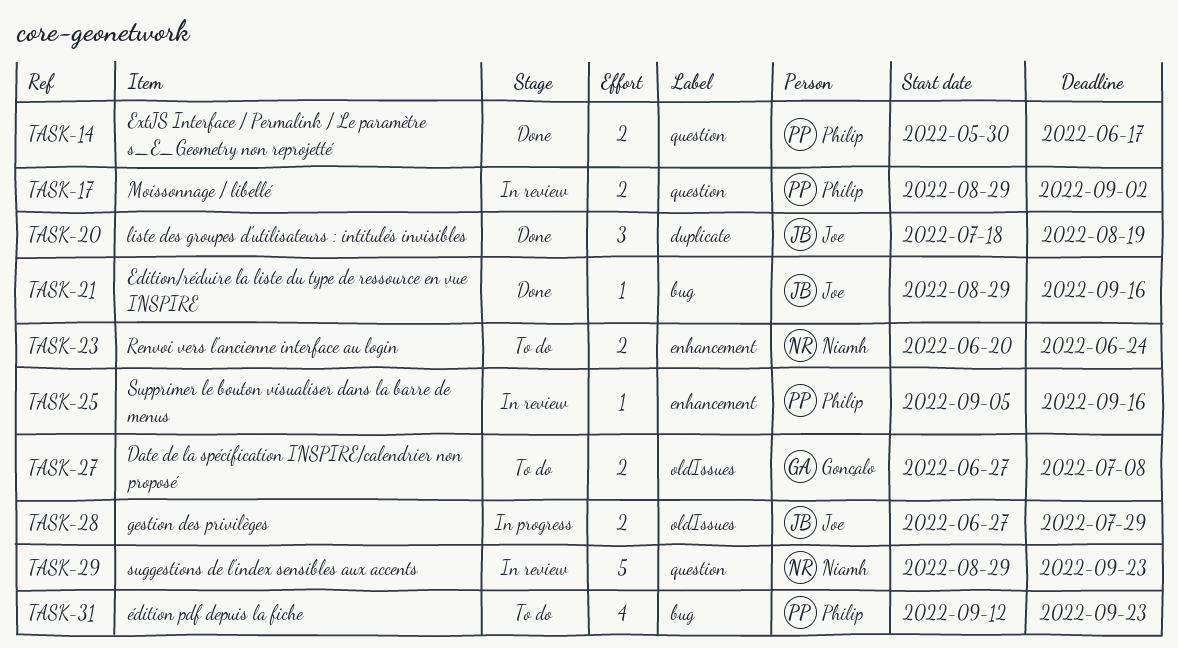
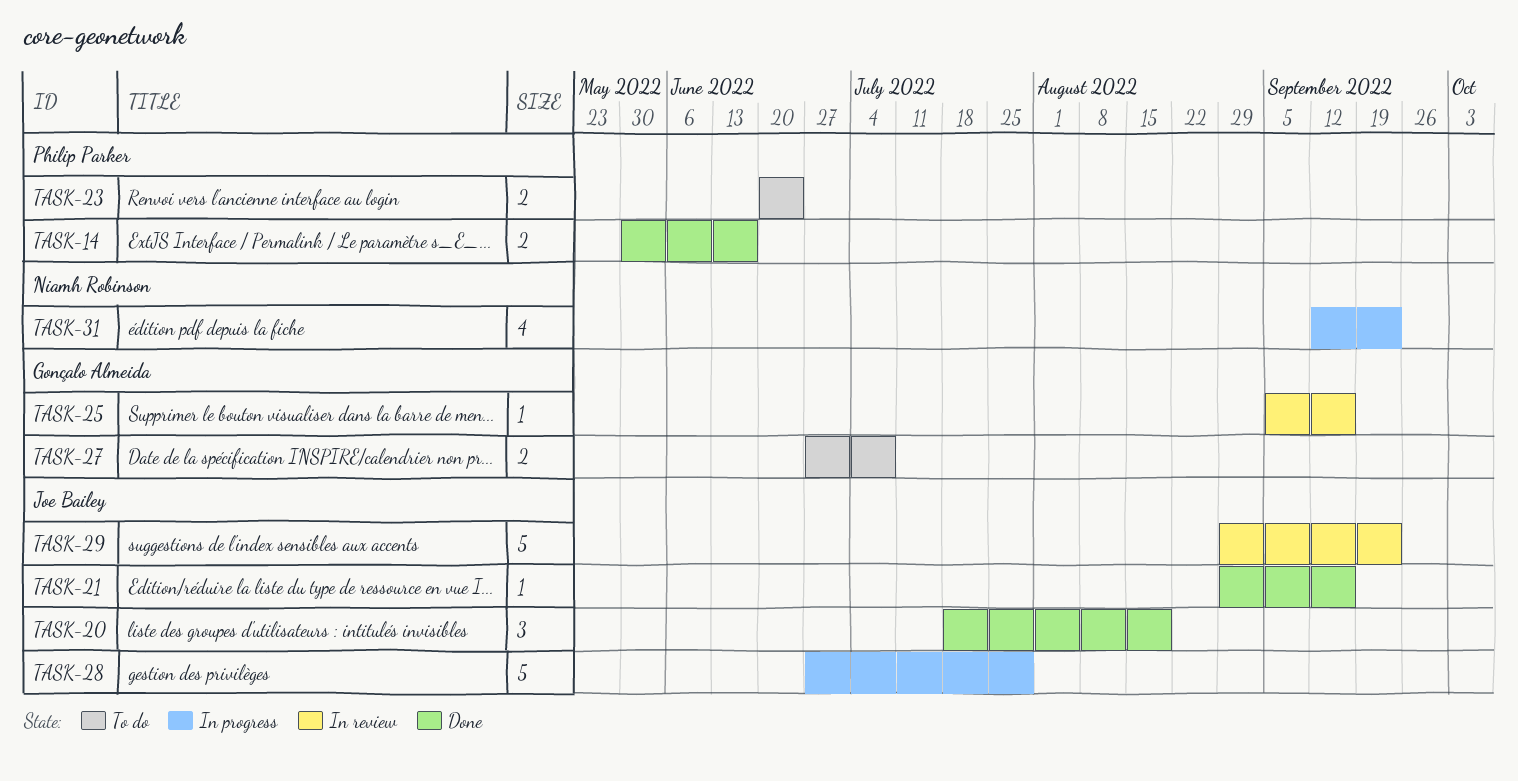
TASK-17: present -> none
TASK-23, owner: Niamh Robinson -> Philip Parker
TASK-25, owner: Philip Parker -> Gonçalo Almeida
TASK-28, estimate: 2 -> 5
TASK-29, owner: Niamh Robinson -> Joe Bailey
TASK-31, status: To do -> In progress
TASK-31, owner: Philip Parker -> Niamh Robinson

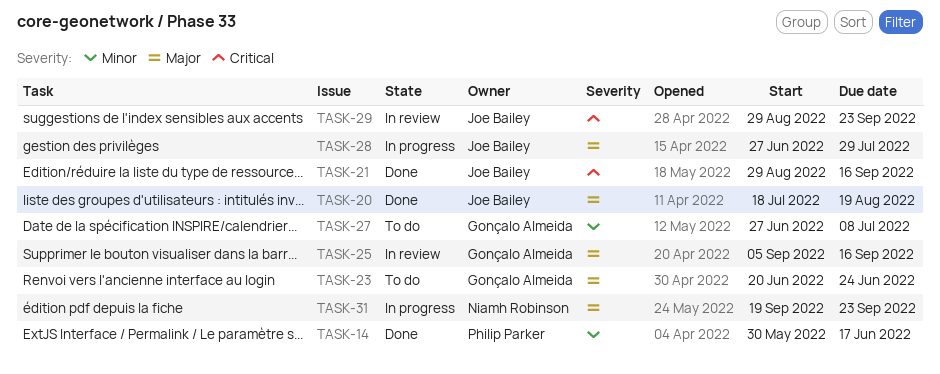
TASK-23, owner: Philip Parker -> Gonçalo Almeida
TASK-31, start: Sep 12 -> Sep 19

